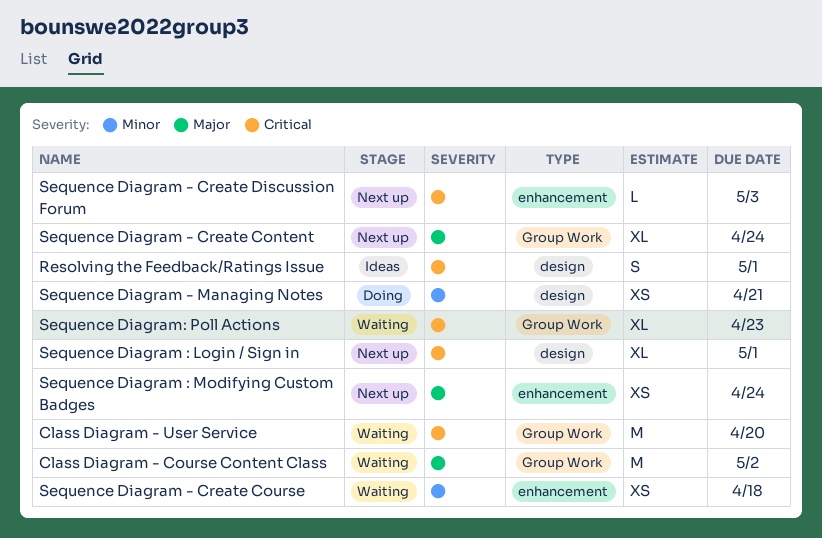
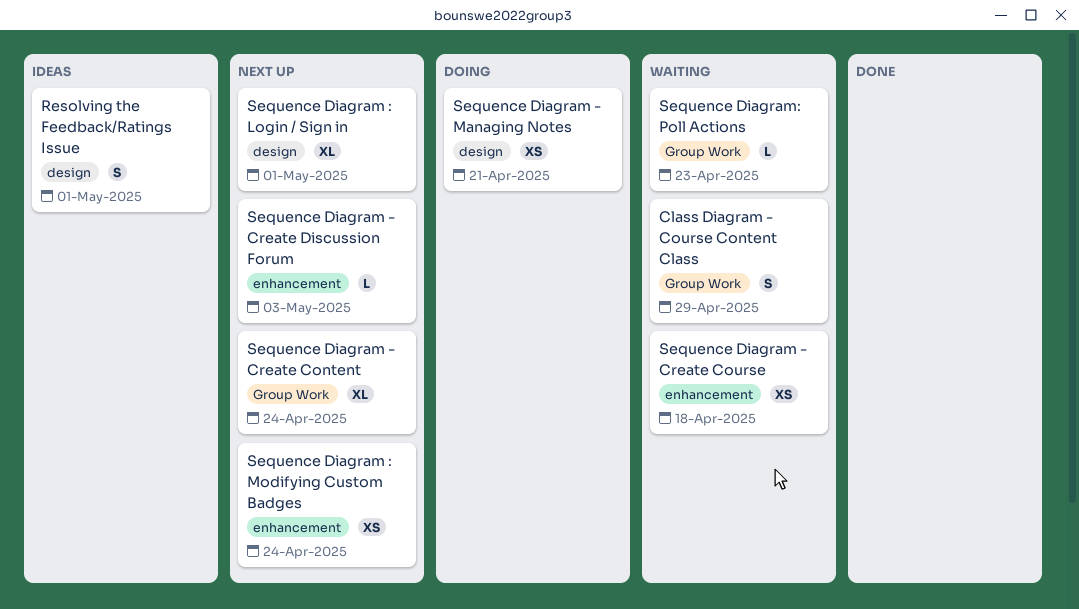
Class Diagram - Course Content Class, estimate: M -> S
Class Diagram - Course Content Class, due: May 2 -> Apr 29
Class Diagram - User Service: present -> none
Sequence Diagram: Poll Actions, estimate: XL -> L

